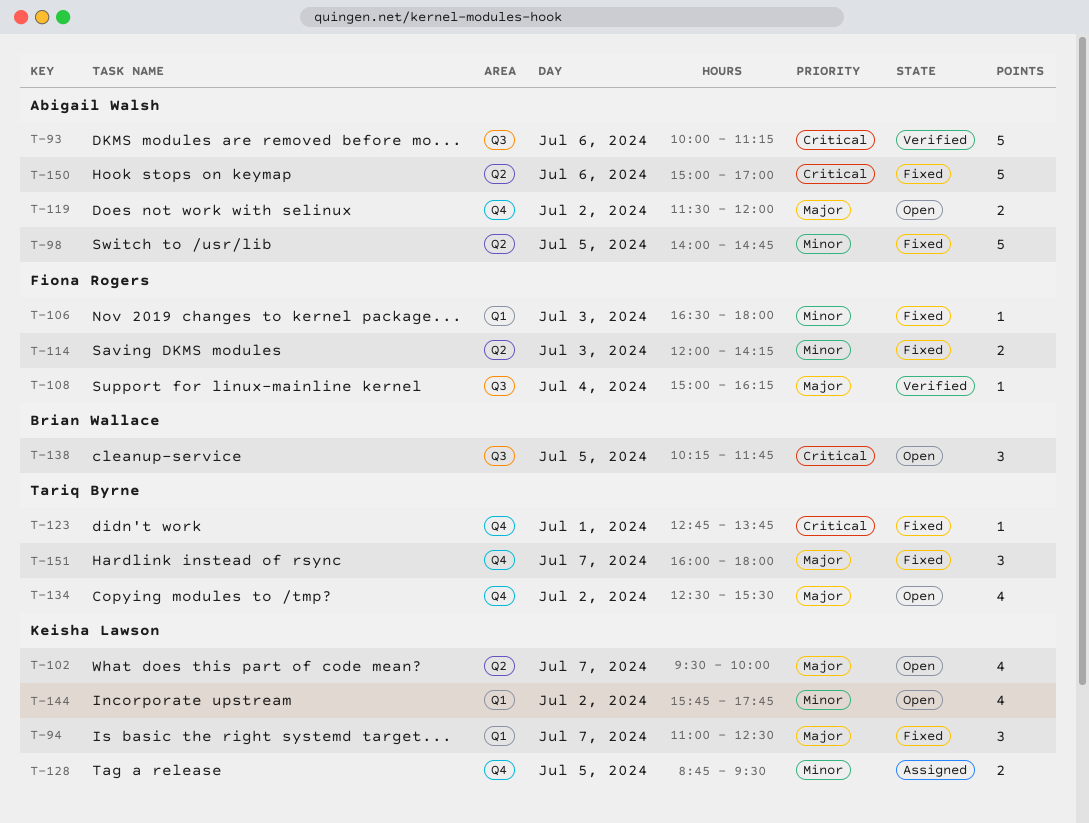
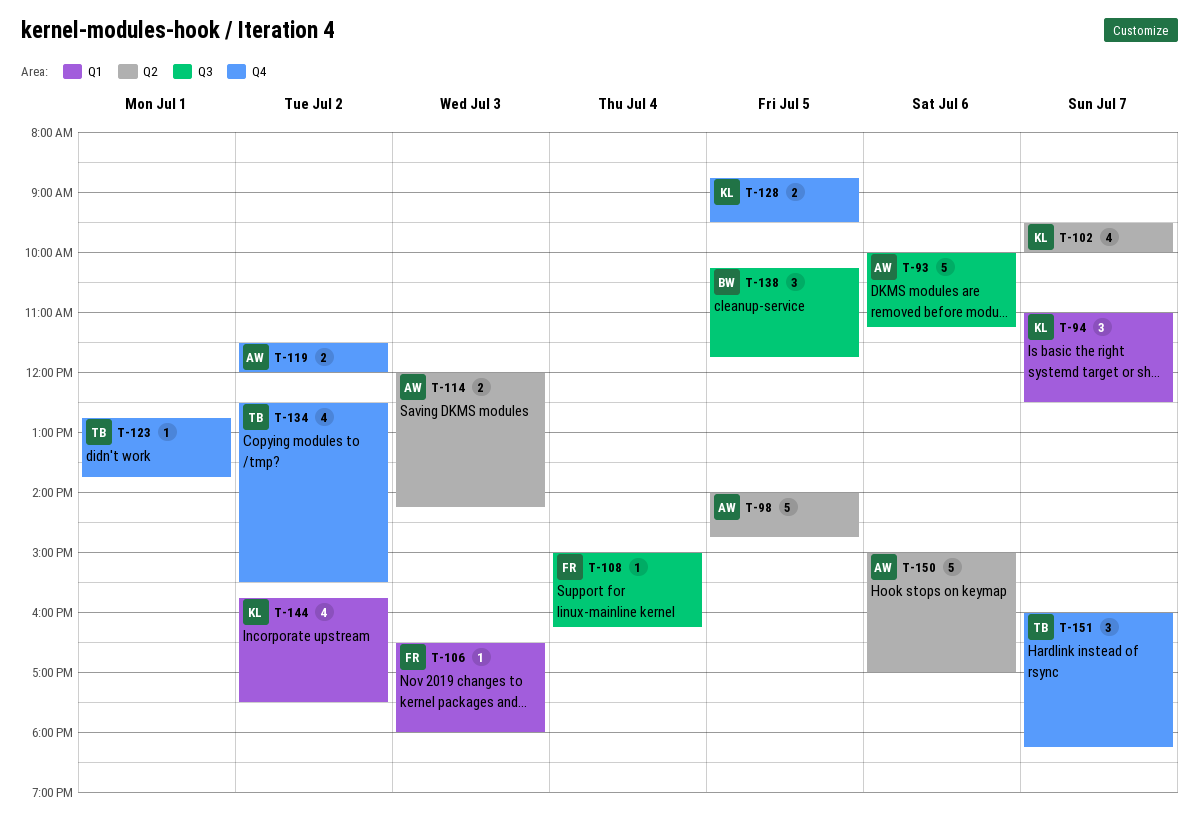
T-114, owner: Fiona Rogers -> Abigail Walsh
T-144, ends: 17:45 -> 17:30
T-151, ends: 18:00 -> 18:15

